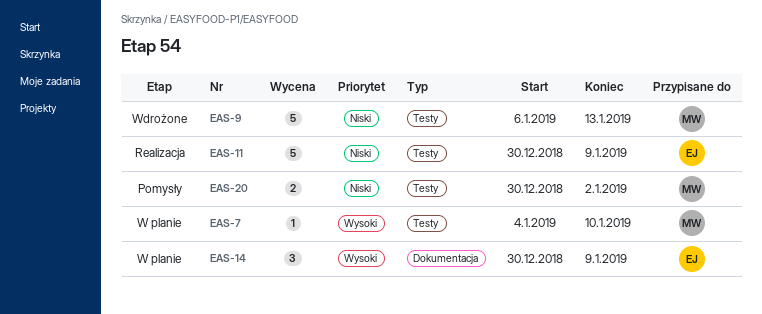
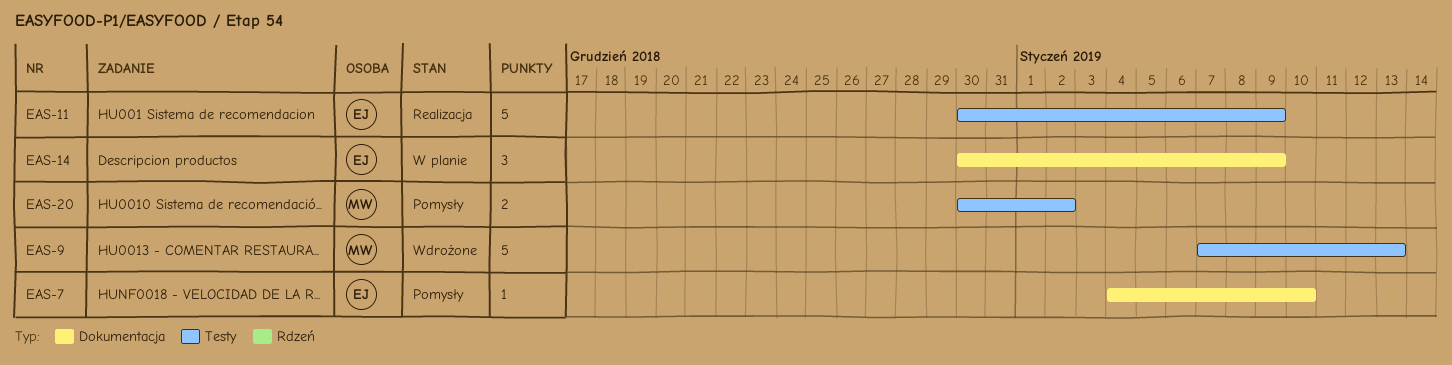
EAS-7, status: W planie -> Pomysły
EAS-7, owner: MW -> EJ
EAS-7, label: Testy -> Dokumentacja
EAS-9, start: Jan 6 -> Jan 7

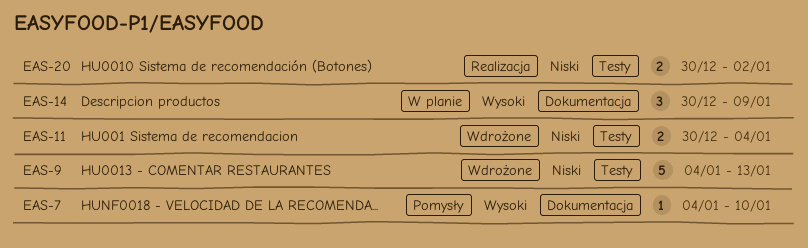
EAS-9, start: Jan 7 -> Jan 4
EAS-11, status: Realizacja -> Wdrożone
EAS-11, estimate: 5 -> 2
EAS-11, due: Jan 9 -> Jan 4
EAS-20, status: Pomysły -> Realizacja

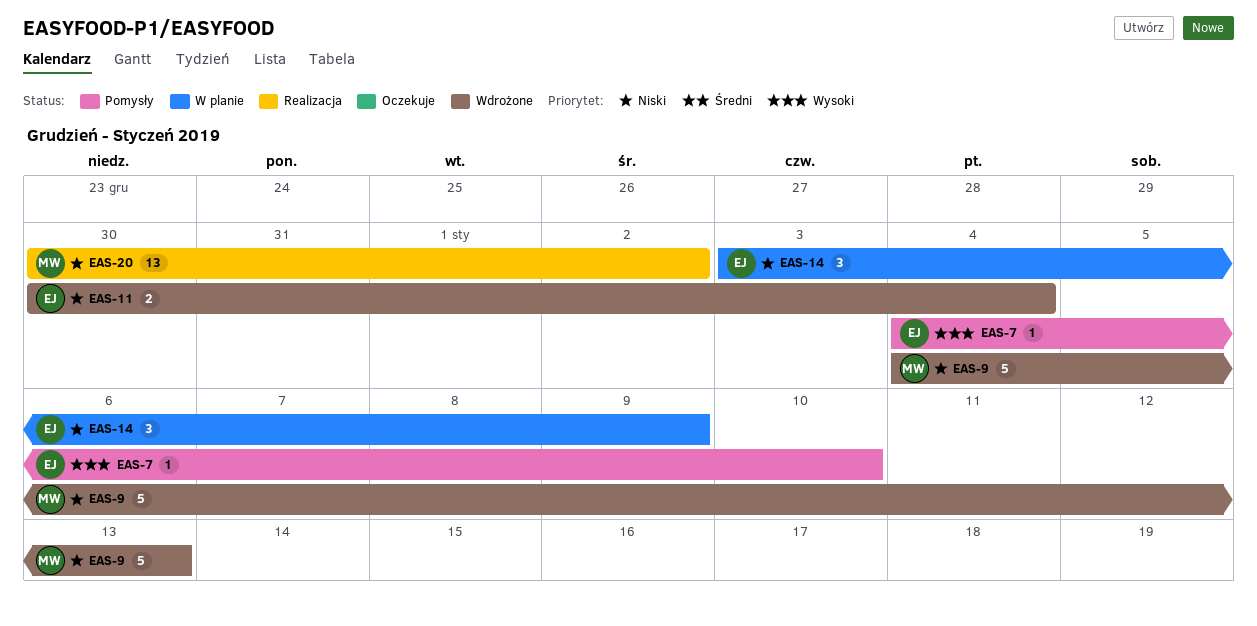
EAS-14, priority: Wysoki -> Niski
EAS-14, start: Dec 30 -> Jan 3
EAS-20, estimate: 2 -> 13

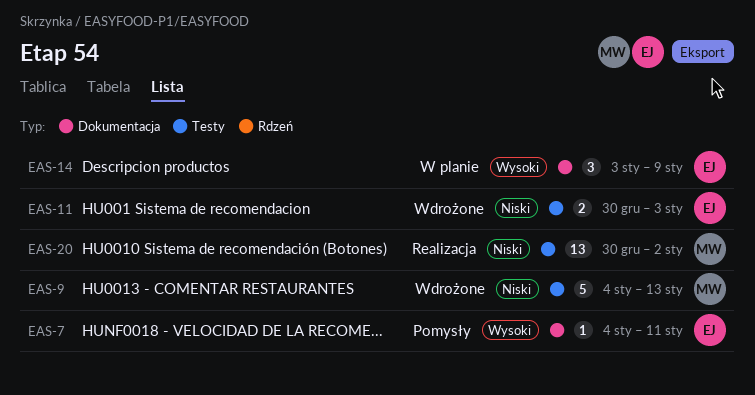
EAS-7, due: Jan 10 -> Jan 11
EAS-11, due: Jan 4 -> Jan 3
EAS-14, priority: Niski -> Wysoki

